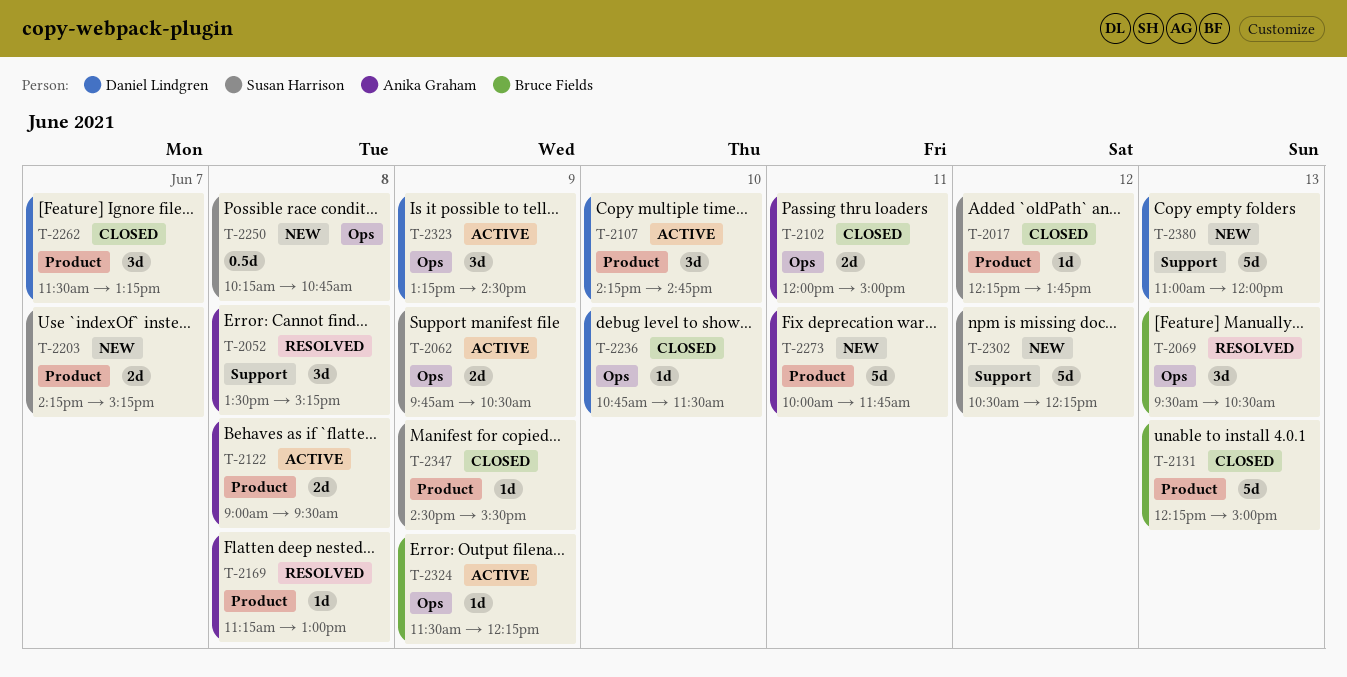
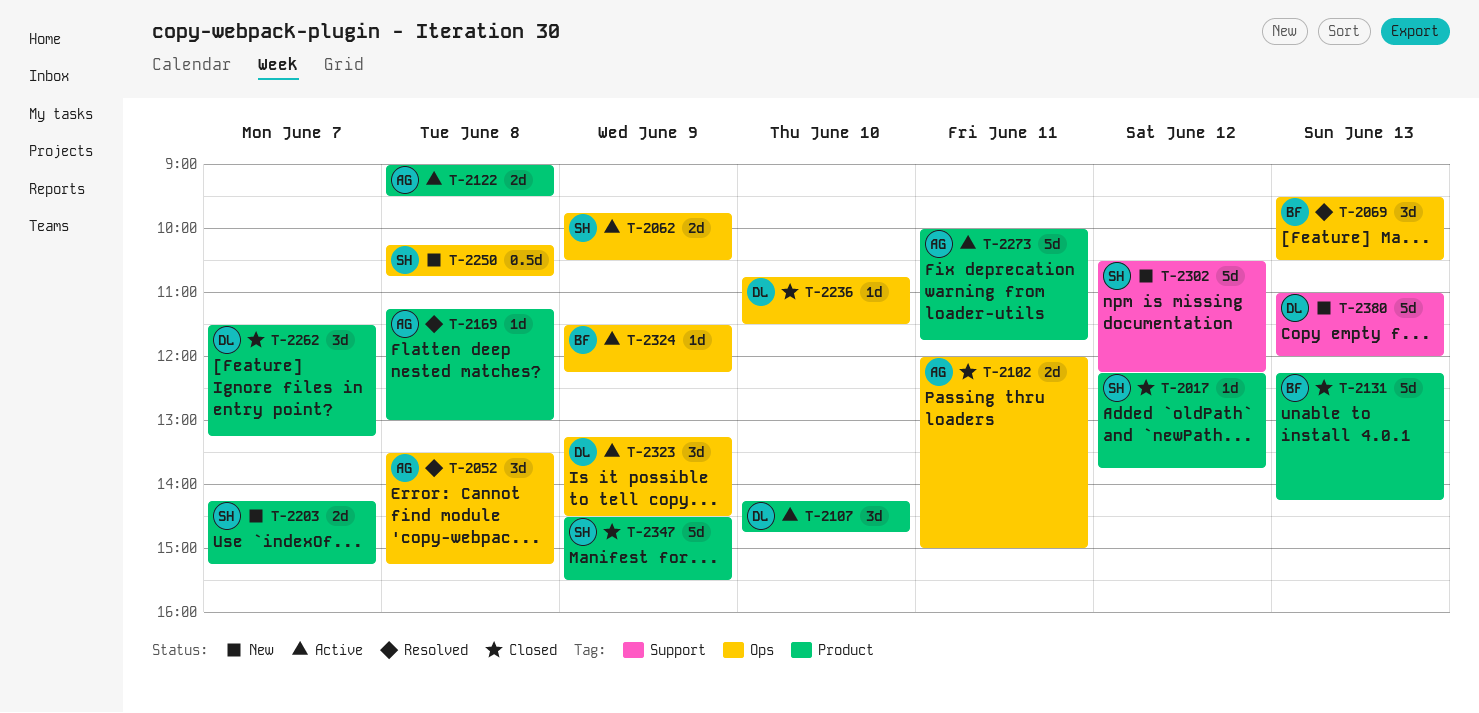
T-2052, label: Support -> Ops
T-2131, ends: 15:00 -> 14:15
T-2273, status: New -> Active
T-2347, estimate: 1d -> 5d

